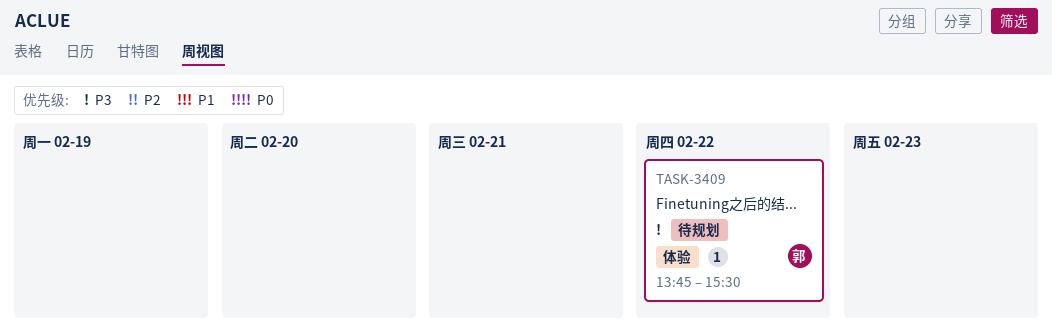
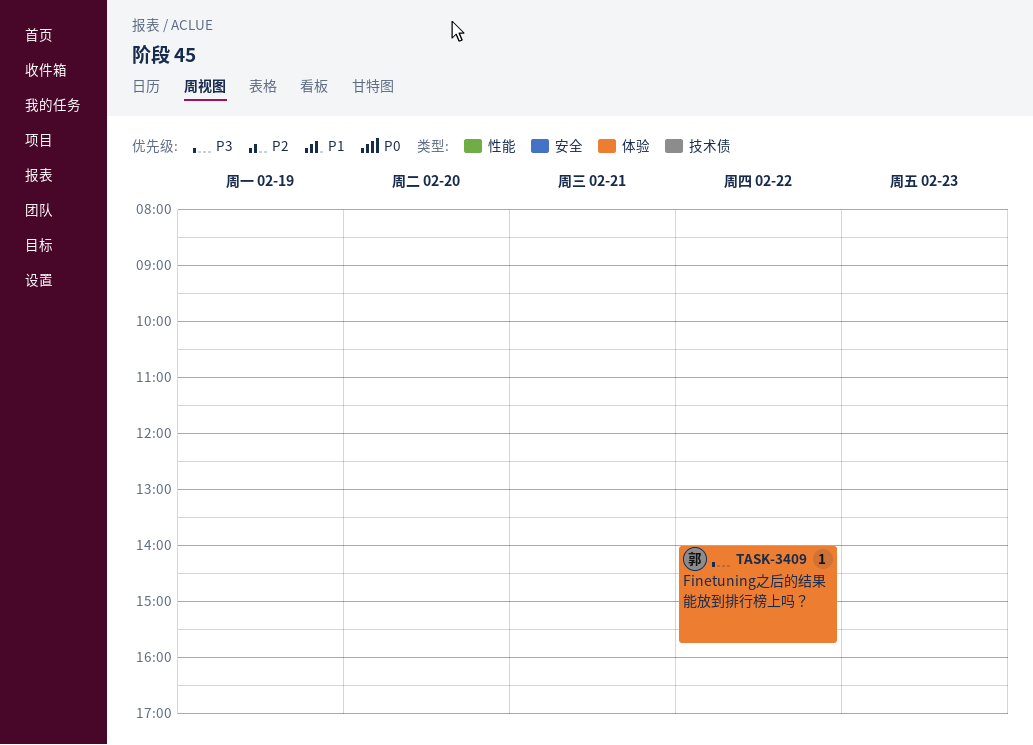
TASK-3409, begins: 13:45 -> 14:00
TASK-3409, ends: 15:30 -> 15:45

